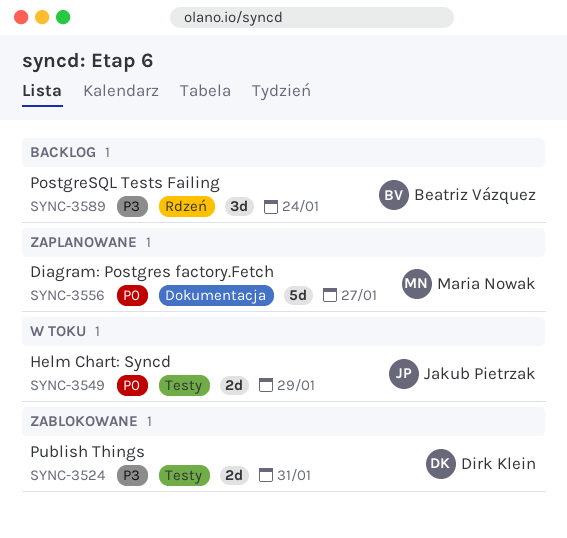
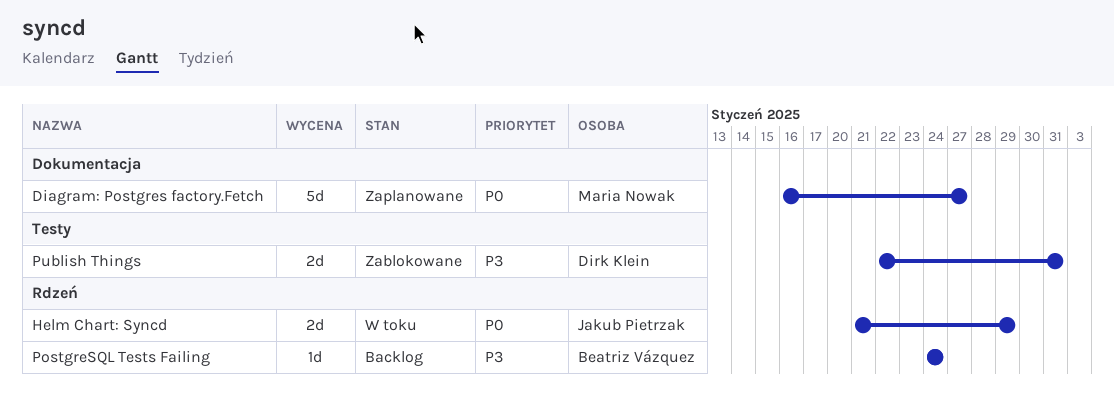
Helm Chart: Syncd, label: Testy -> Rdzeń
PostgreSQL Tests Failing, estimate: 3d -> 1d

